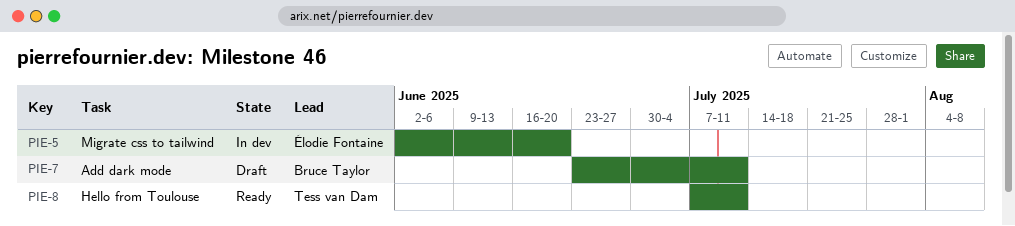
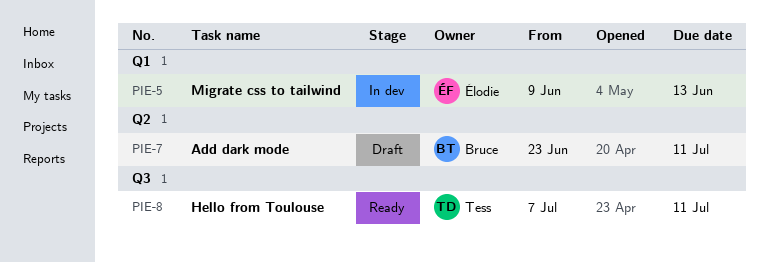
PIE-5, start: Jun 2 -> Jun 9
PIE-5, due: Jun 20 -> Jun 13

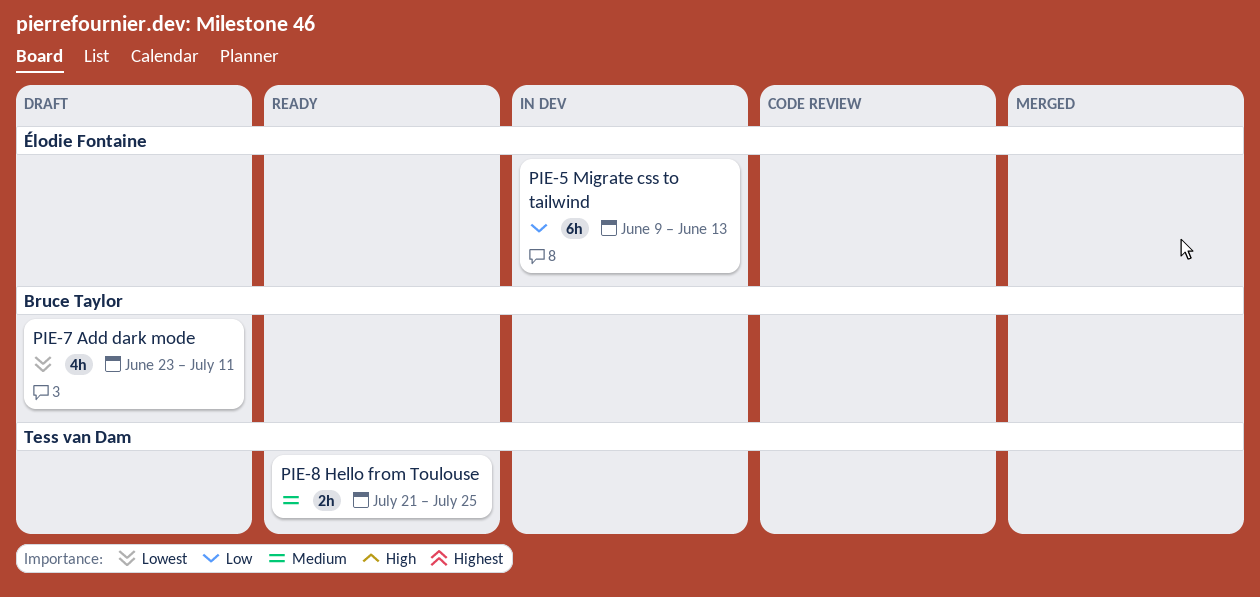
PIE-8, start: Jul 7 -> Jul 21
PIE-8, due: Jul 11 -> Jul 25

